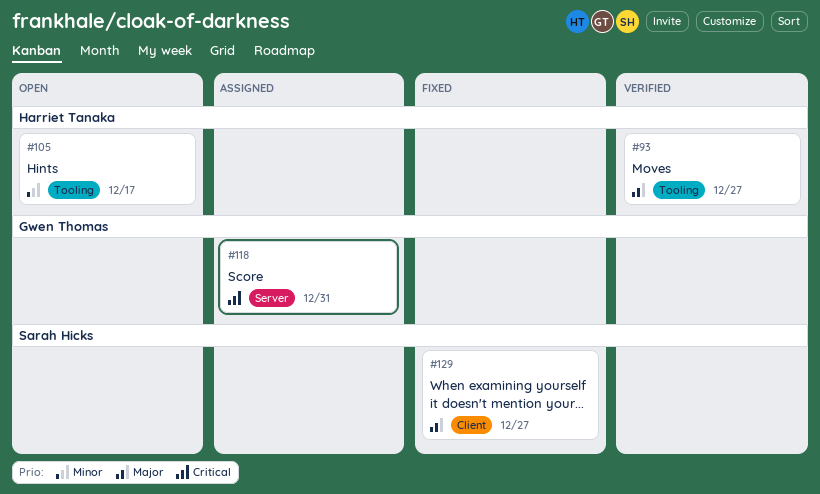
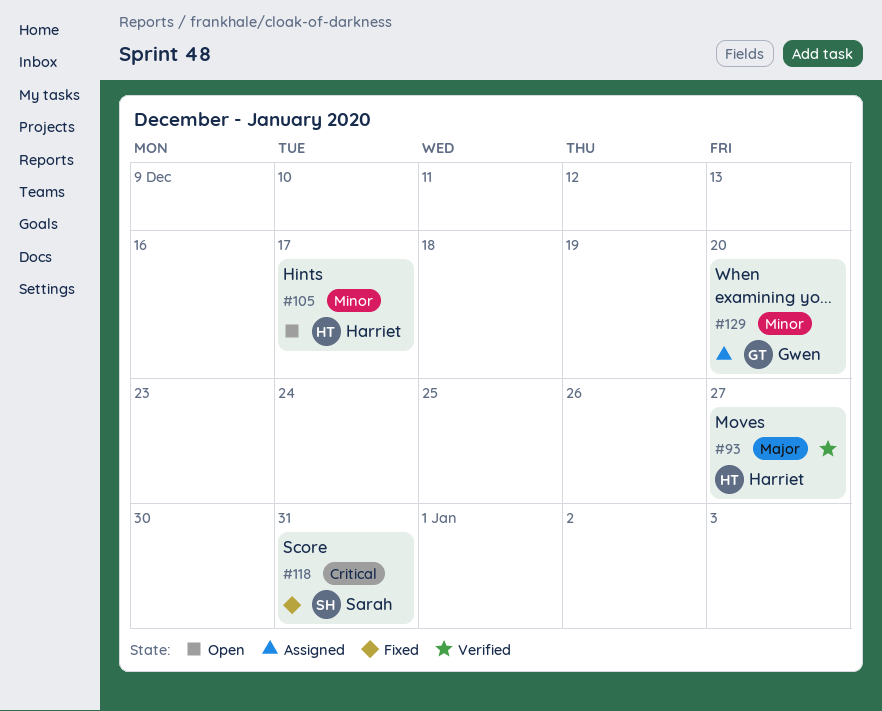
#118, status: Assigned -> Fixed
#118, owner: Gwen Thomas -> Sarah Hicks
#129, status: Fixed -> Assigned
#129, owner: Sarah Hicks -> Gwen Thomas
#129, priority: Major -> Minor
#129, due: Dec 27 -> Dec 20

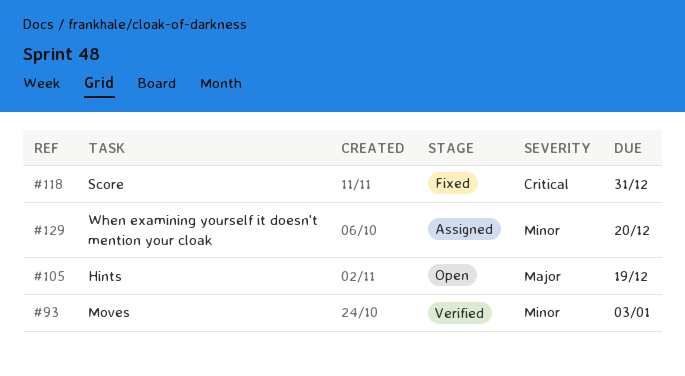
#93, priority: Major -> Minor
#93, due: Dec 27 -> Jan 3
#105, priority: Minor -> Major
#105, due: Dec 17 -> Dec 19

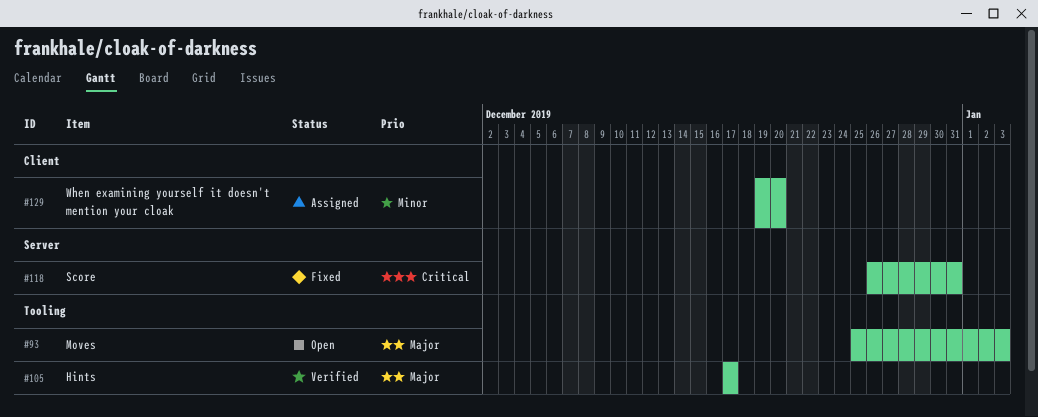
#93, status: Verified -> Open
#93, priority: Minor -> Major
#105, status: Open -> Verified
#105, due: Dec 19 -> Dec 17

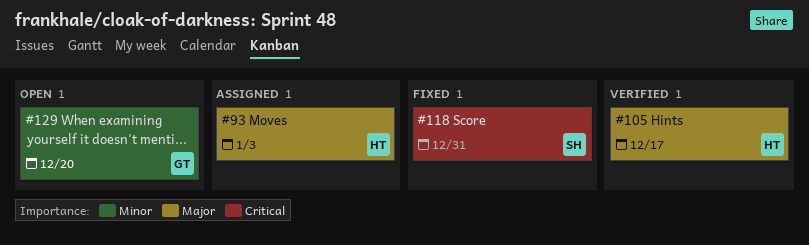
#93, status: Open -> Assigned
#129, status: Assigned -> Open

